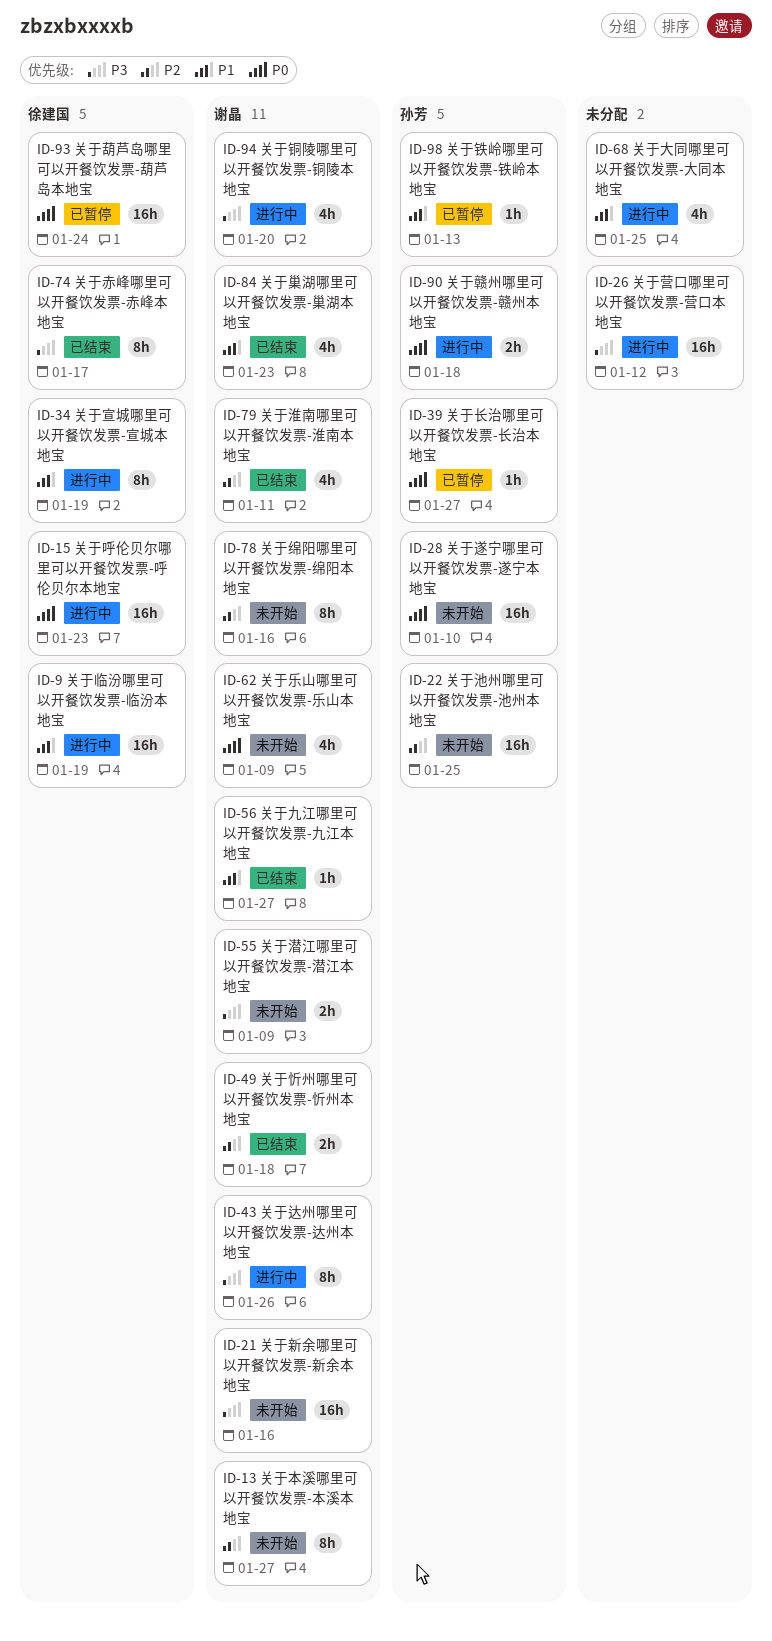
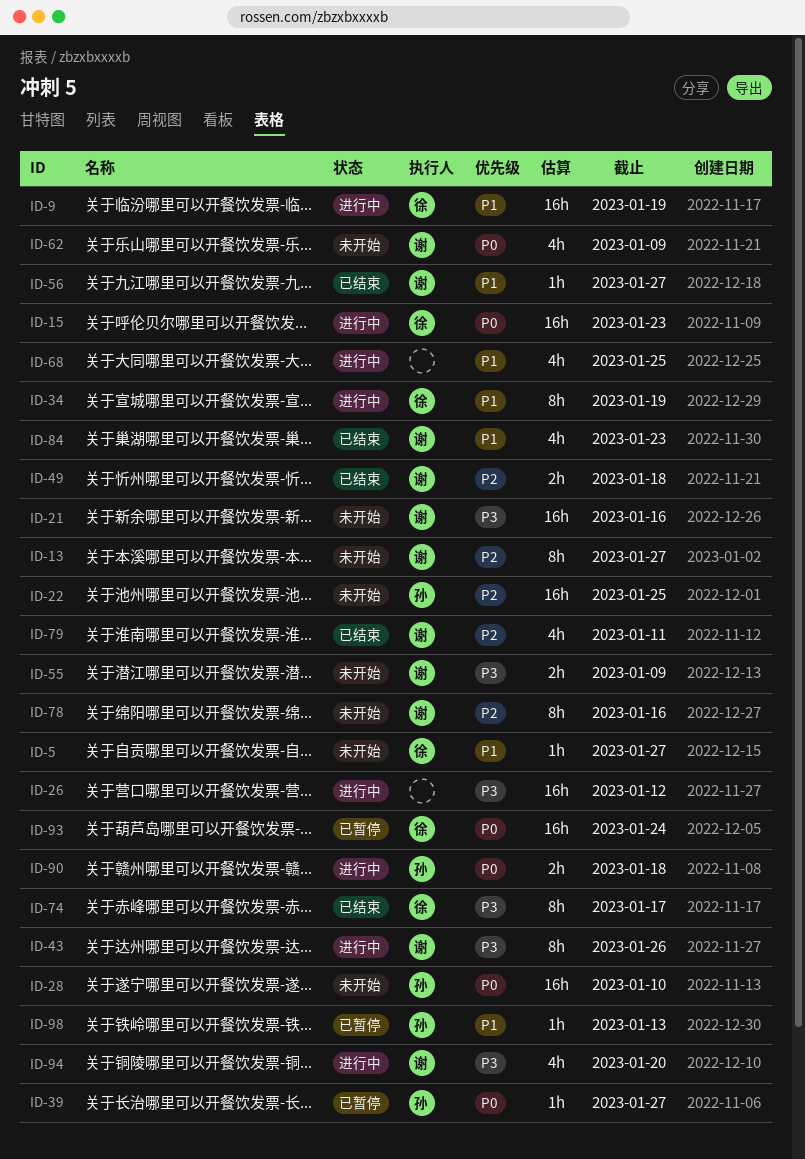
ID-5: none -> present

